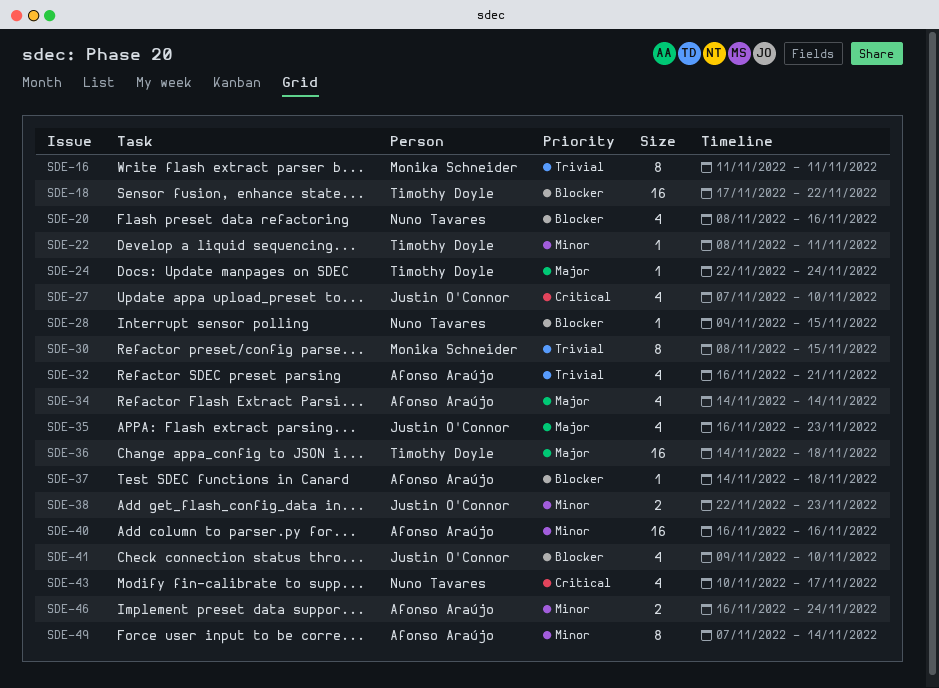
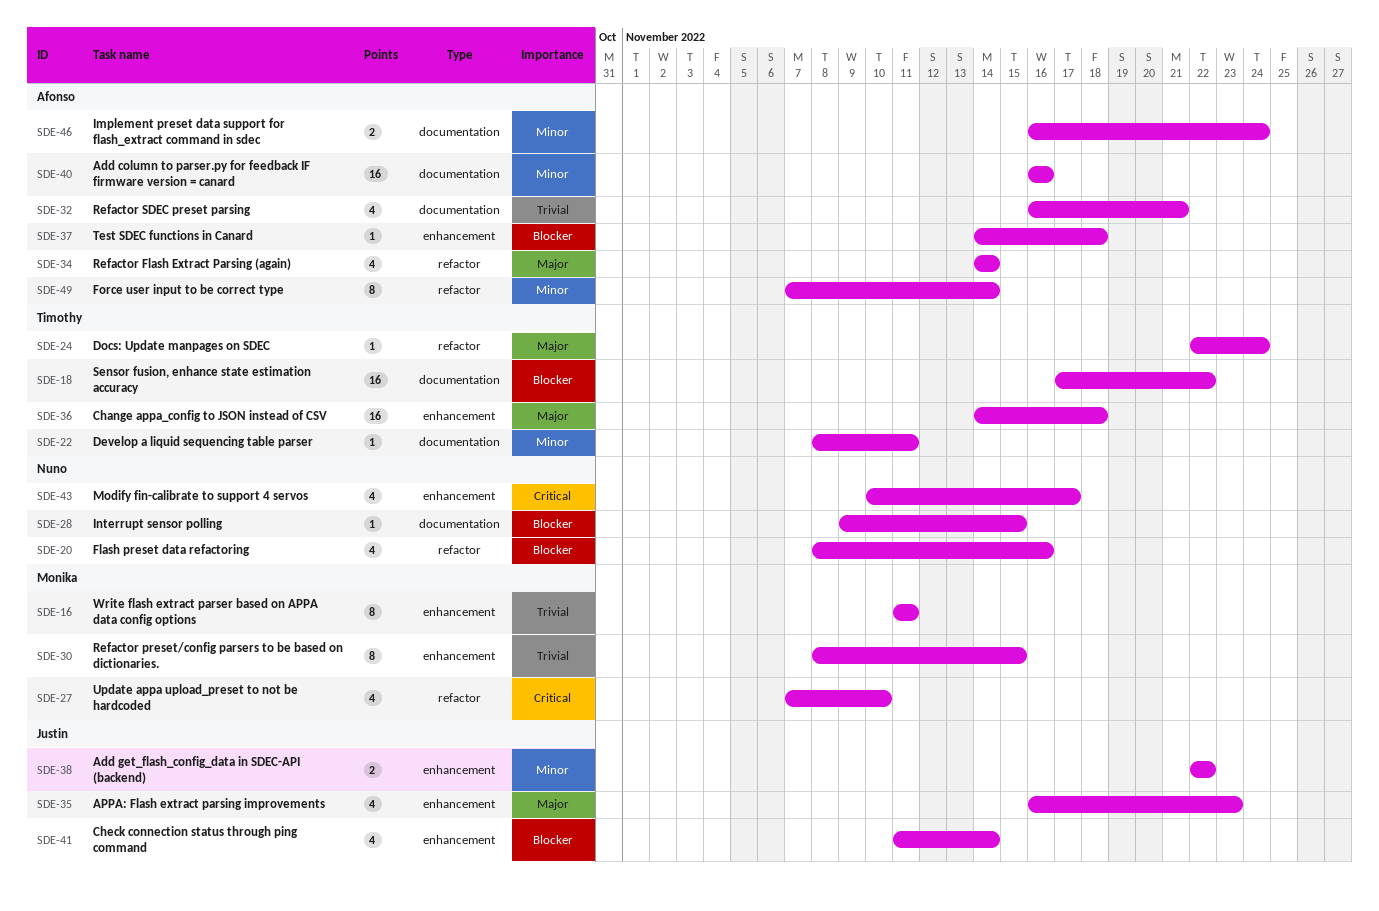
SDE-27, owner: Justin O'Connor -> Monika Schneider
SDE-38, due: Nov 23 -> Nov 22
SDE-41, start: Nov 9 -> Nov 11
SDE-41, due: Nov 10 -> Nov 14

